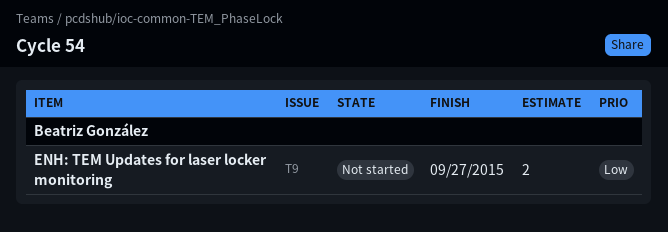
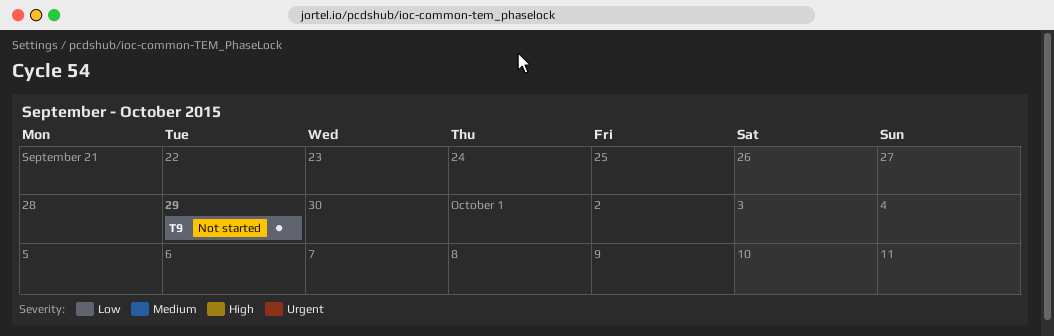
T9, estimate: 2 -> 1
T9, due: Sep 27 -> Sep 29

